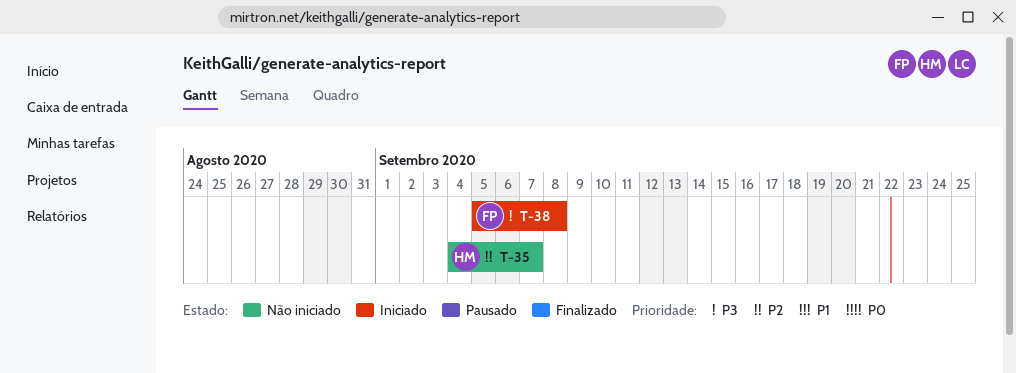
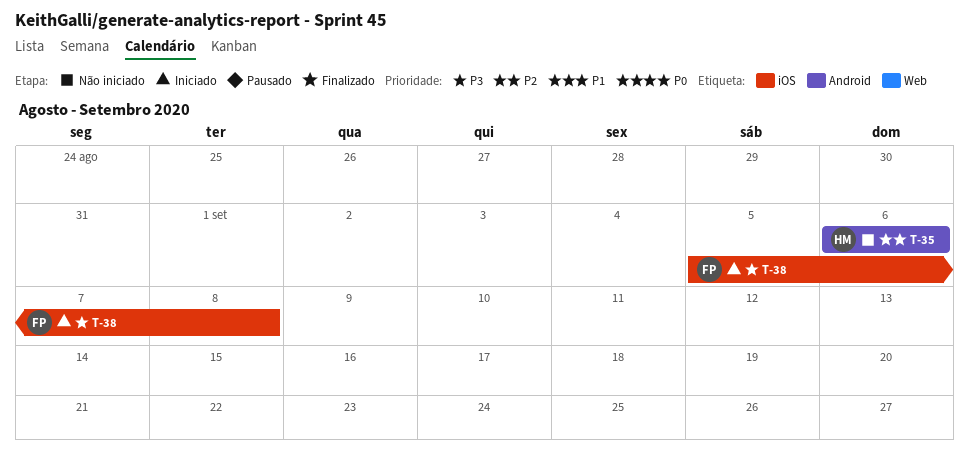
T-35, start: Sep 4 -> Sep 6
T-35, due: Sep 7 -> Sep 6

